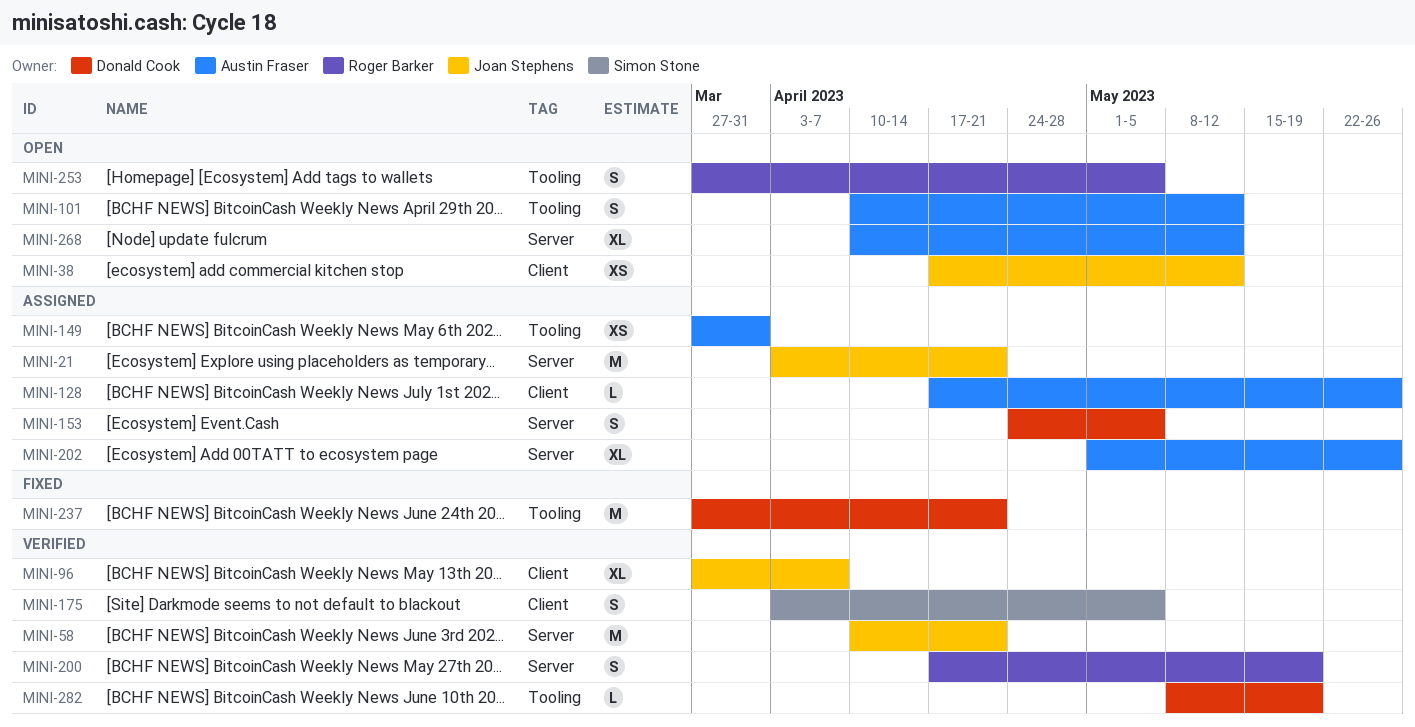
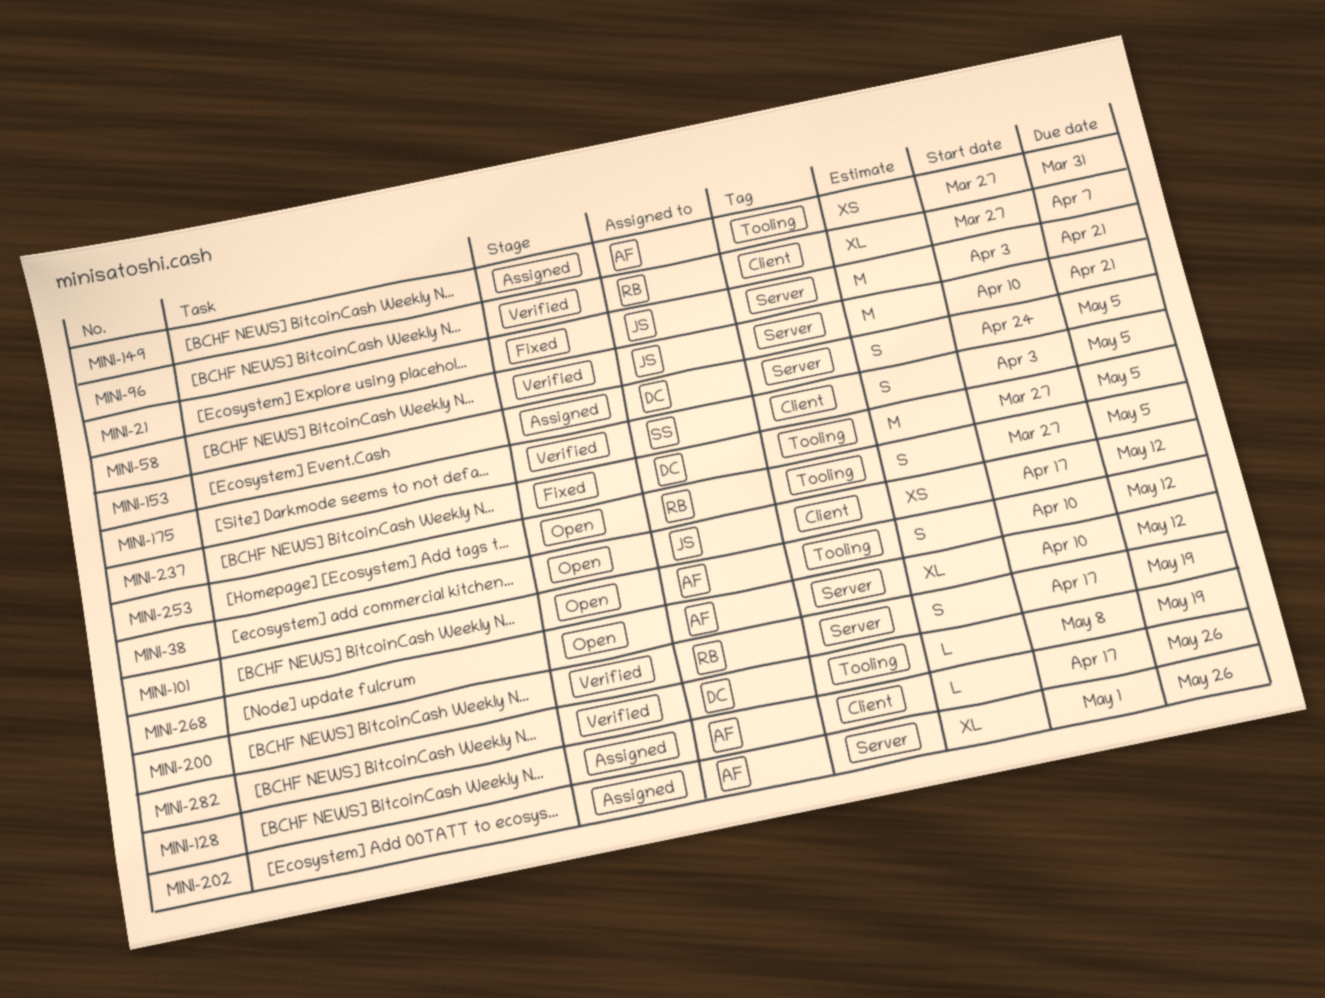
MINI-21, status: Assigned -> Fixed
MINI-96, owner: Joan Stephens -> Roger Barker
MINI-237, due: Apr 21 -> May 5

